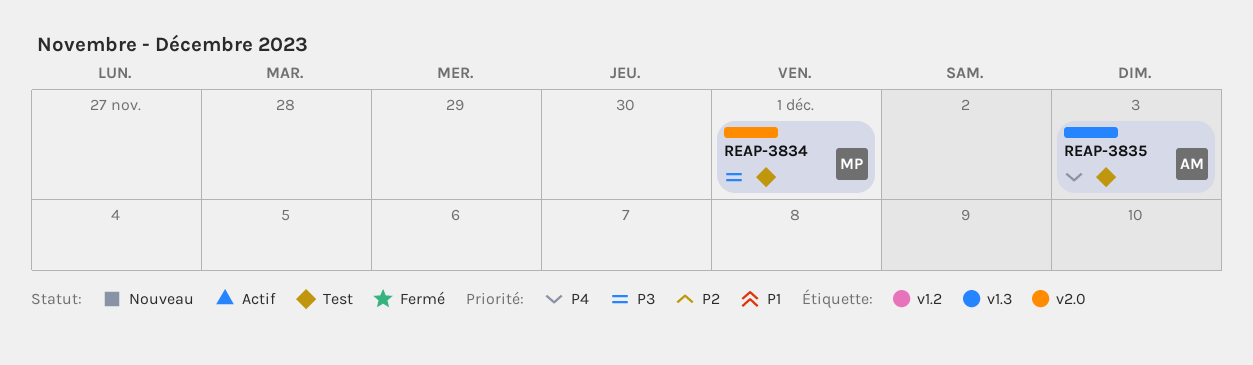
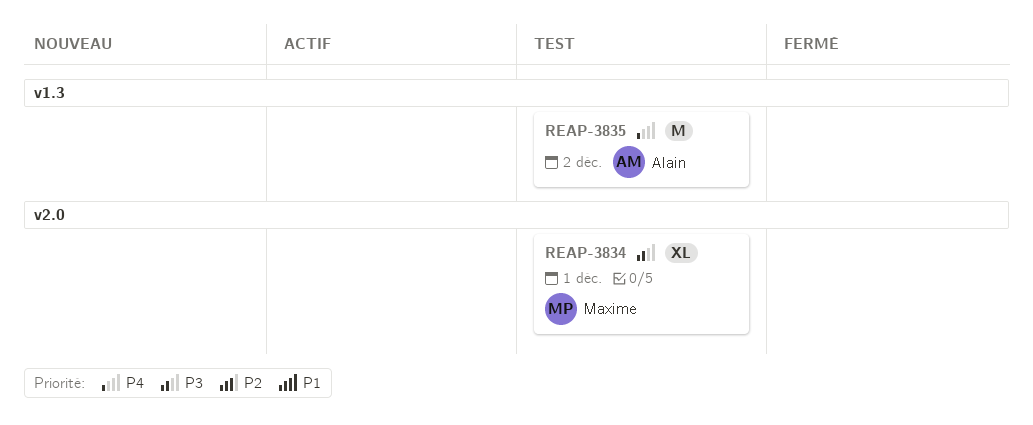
REAP-3835, due: Dec 3 -> Dec 2

